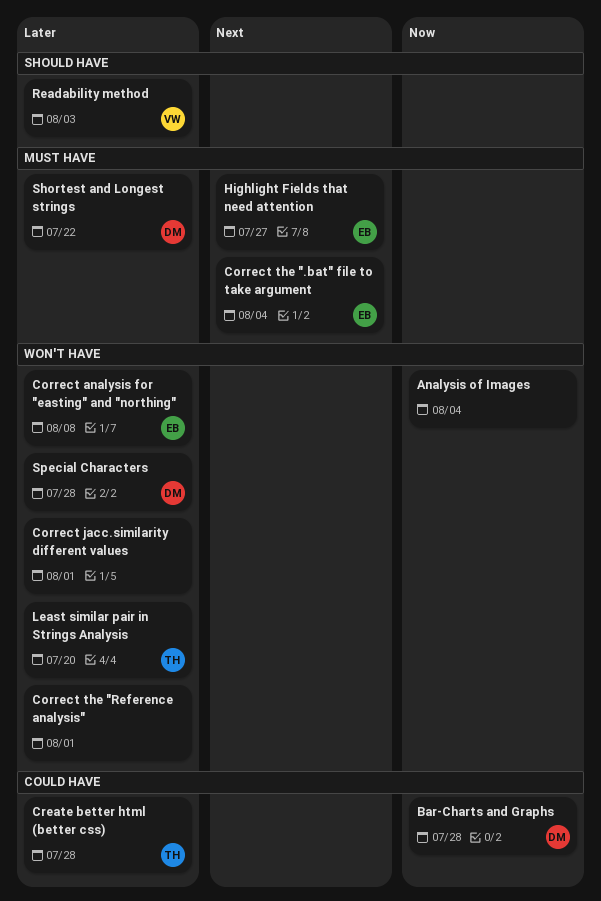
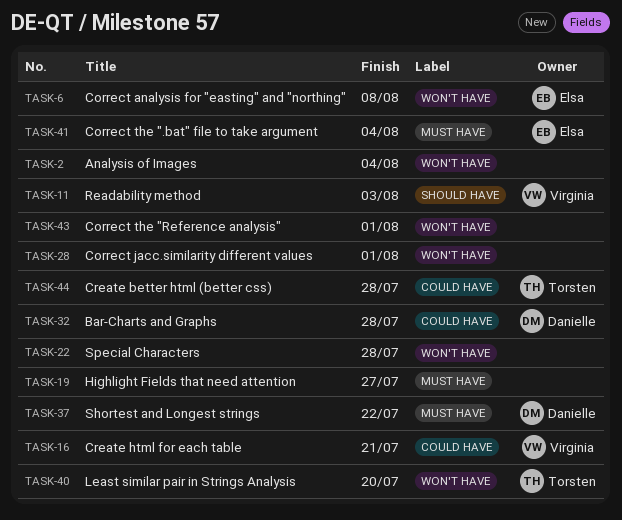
Create html for each table: none -> present
Highlight Fields that need attention, owner: Elsa -> none
Special Characters, owner: Danielle -> none

